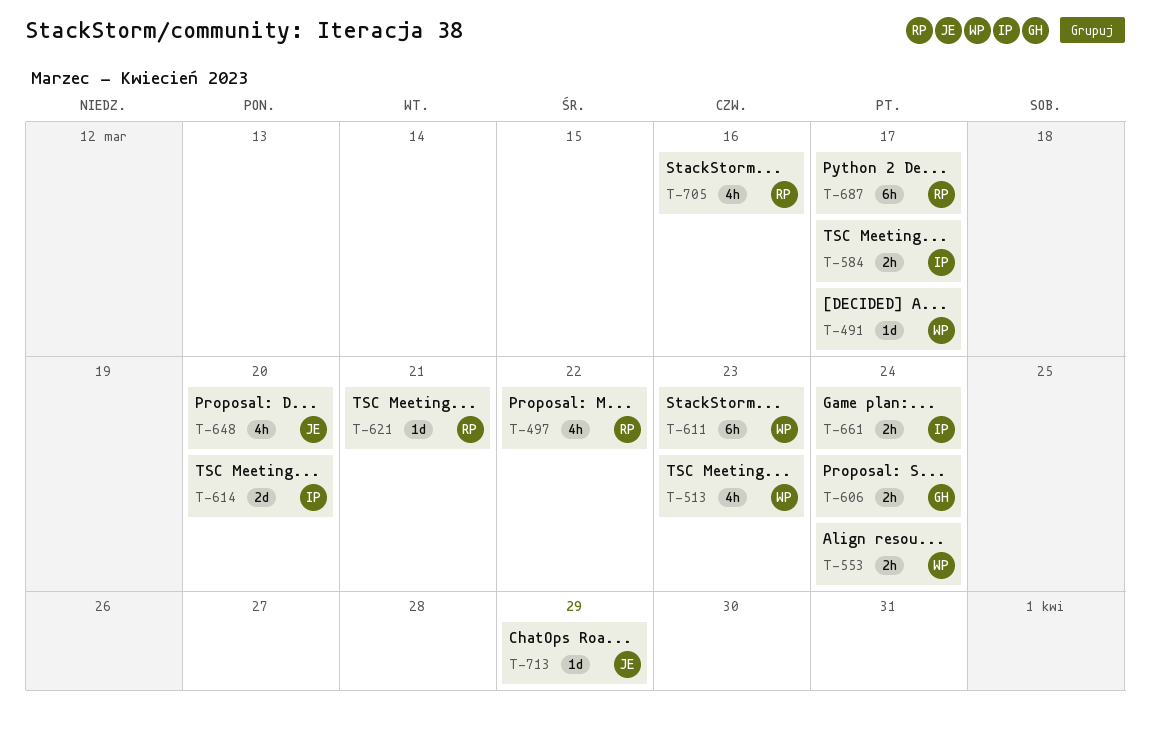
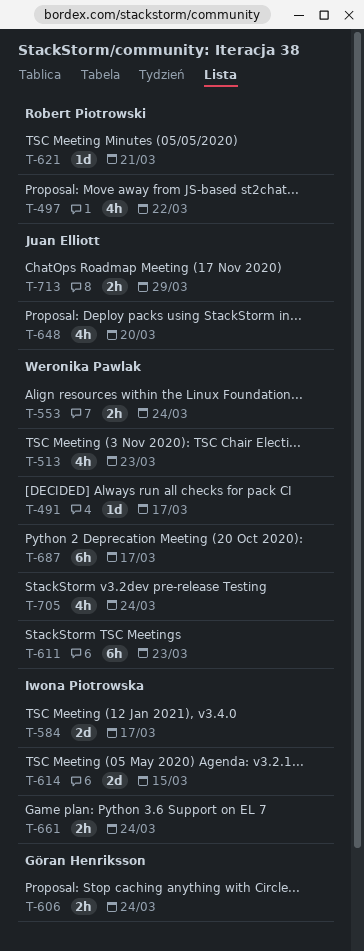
T-584, estimate: 2h -> 2d
T-614, due: Mar 20 -> Mar 15
T-687, owner: Robert Piotrowski -> Weronika Pawlak
T-705, owner: Robert Piotrowski -> Weronika Pawlak
T-705, due: Mar 16 -> Mar 24
T-713, estimate: 1d -> 2h

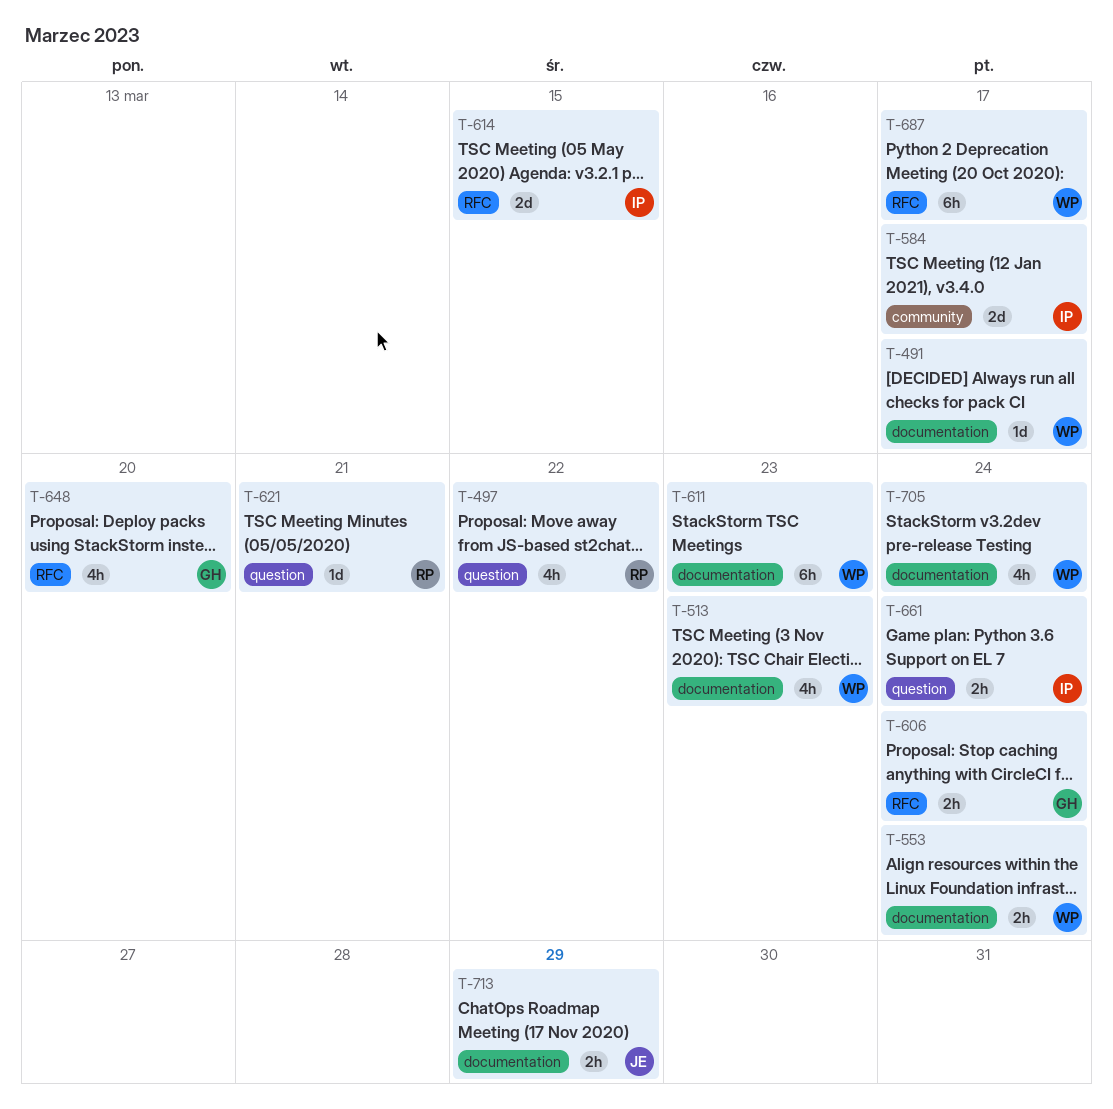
T-648, owner: Juan Elliott -> Göran Henriksson

